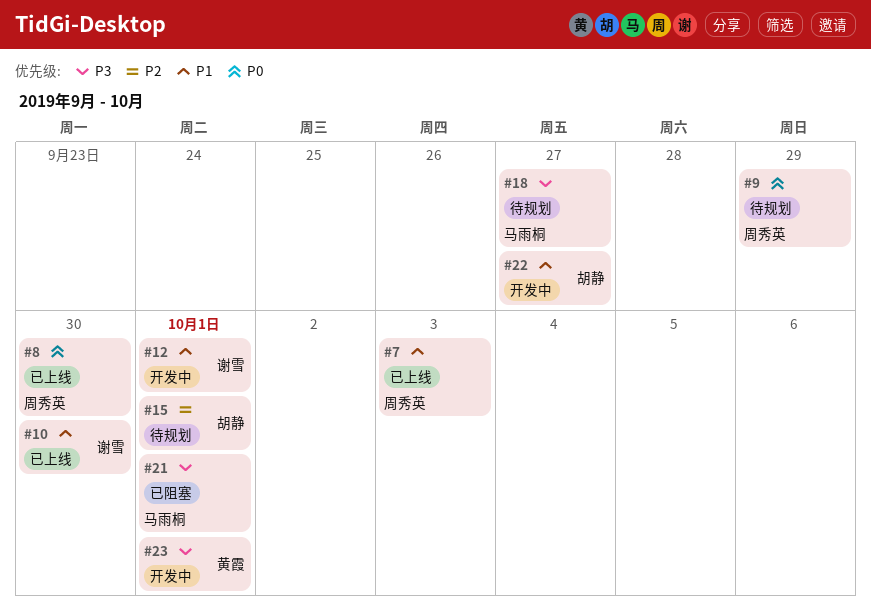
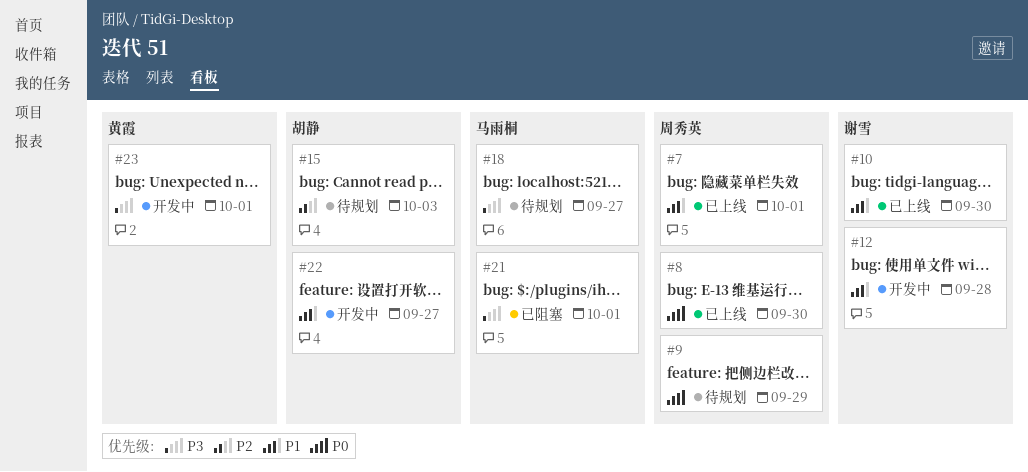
#7, due: Oct 3 -> Oct 1
#12, due: Oct 1 -> Sep 28
#15, due: Oct 1 -> Oct 3

